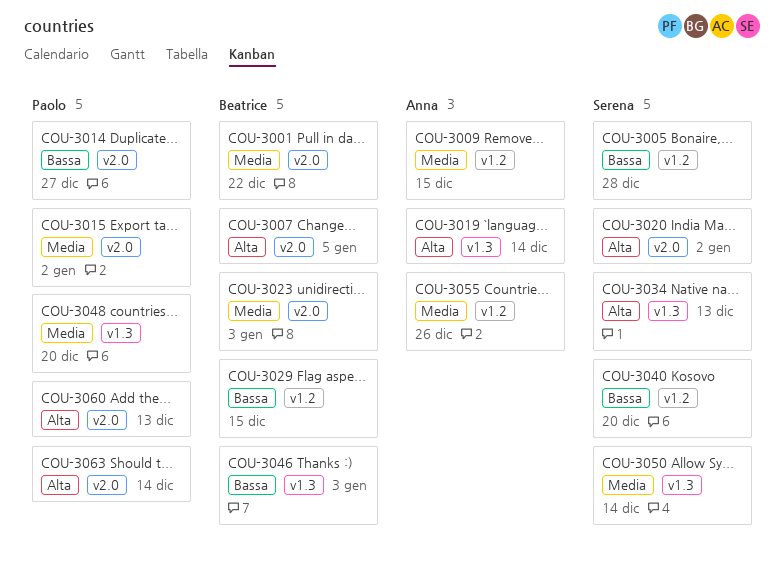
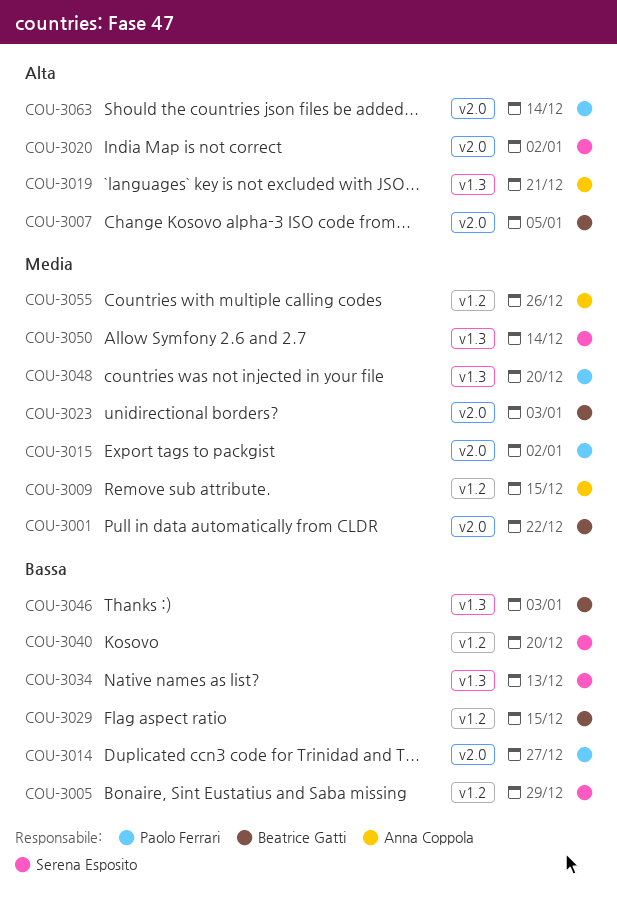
COU-3005, due: Dec 28 -> Dec 29
COU-3019, due: Dec 14 -> Dec 21
COU-3034, priority: Alta -> Bassa
COU-3060: present -> none

